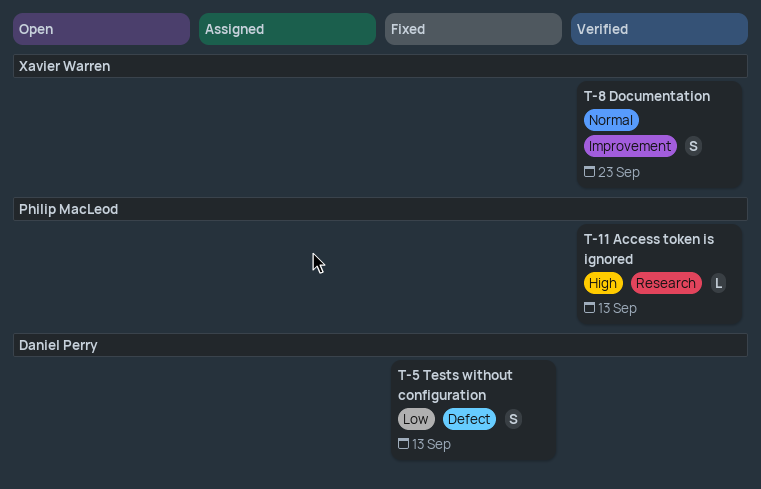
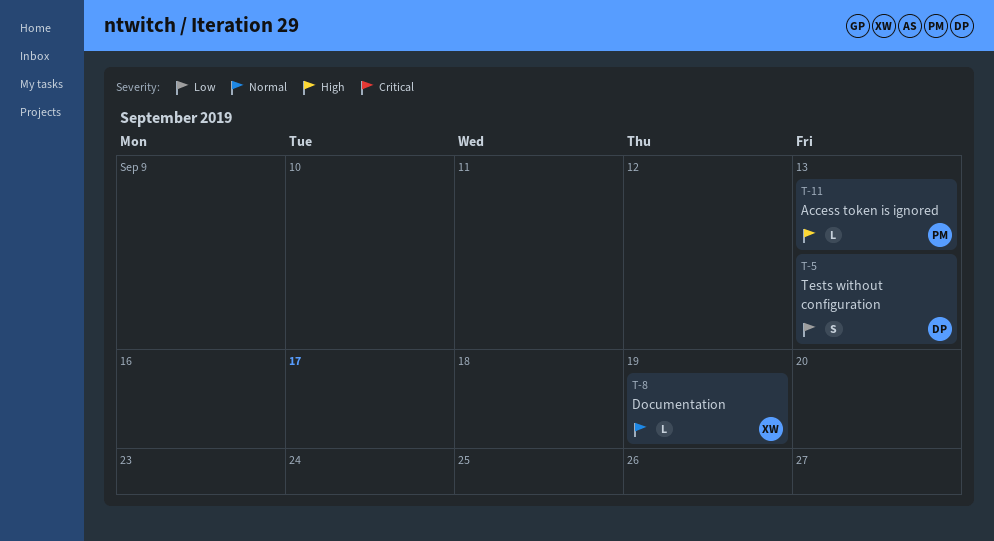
T-8, estimate: S -> L
T-8, due: Sep 23 -> Sep 19

